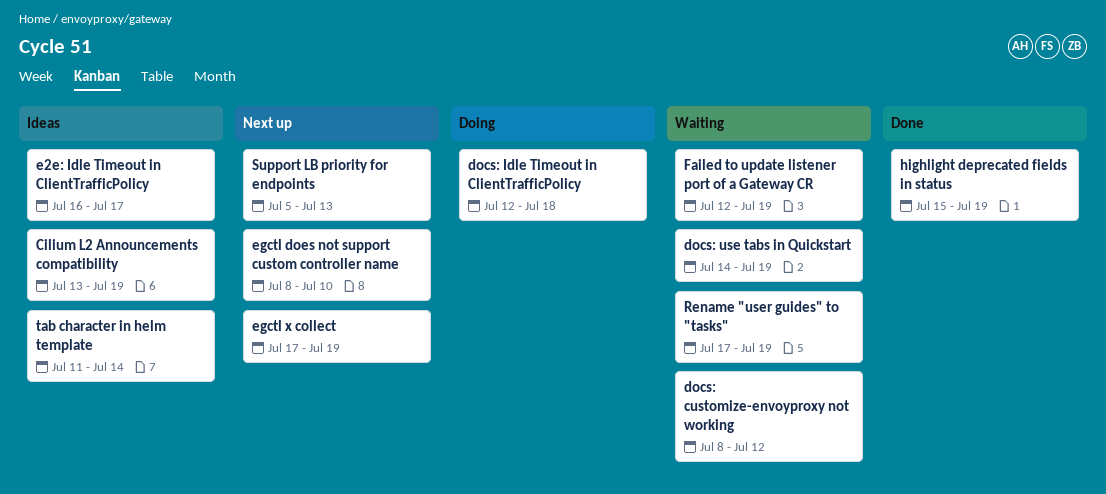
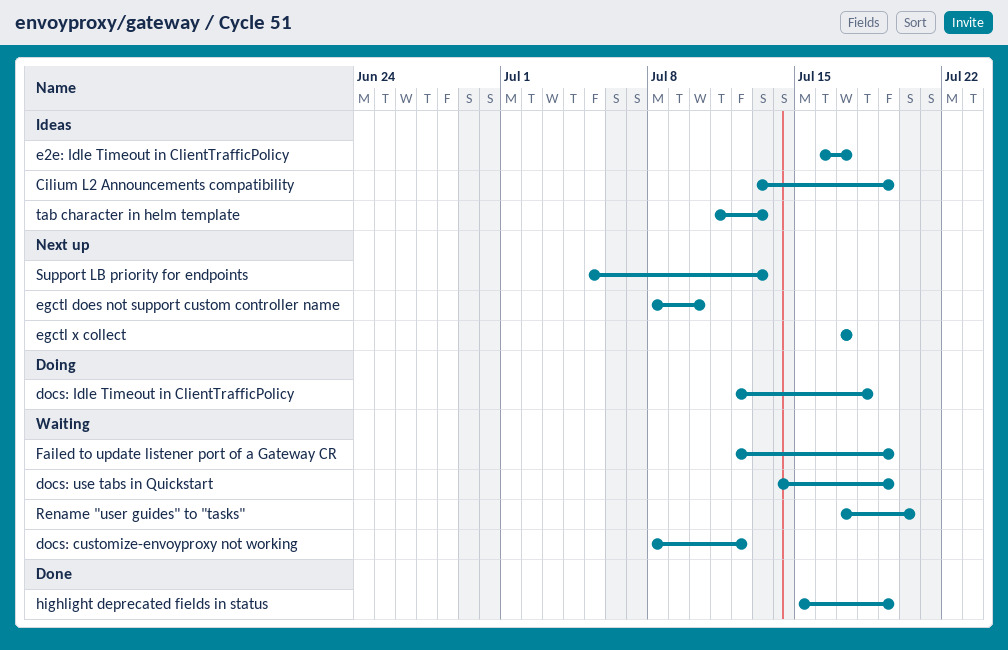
egctl x collect, due: Jul 19 -> Jul 17
Rename "user guides" to "tasks", due: Jul 19 -> Jul 20
tab character in helm template, due: Jul 14 -> Jul 13

